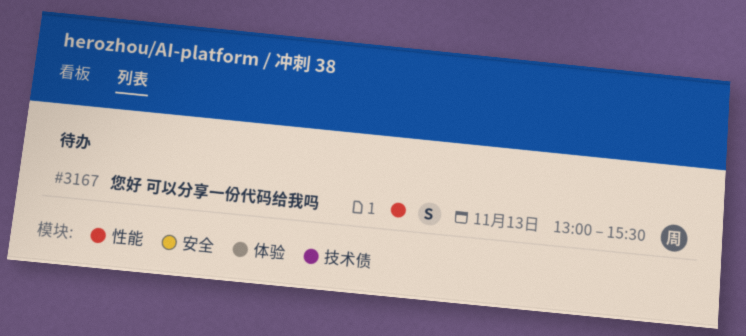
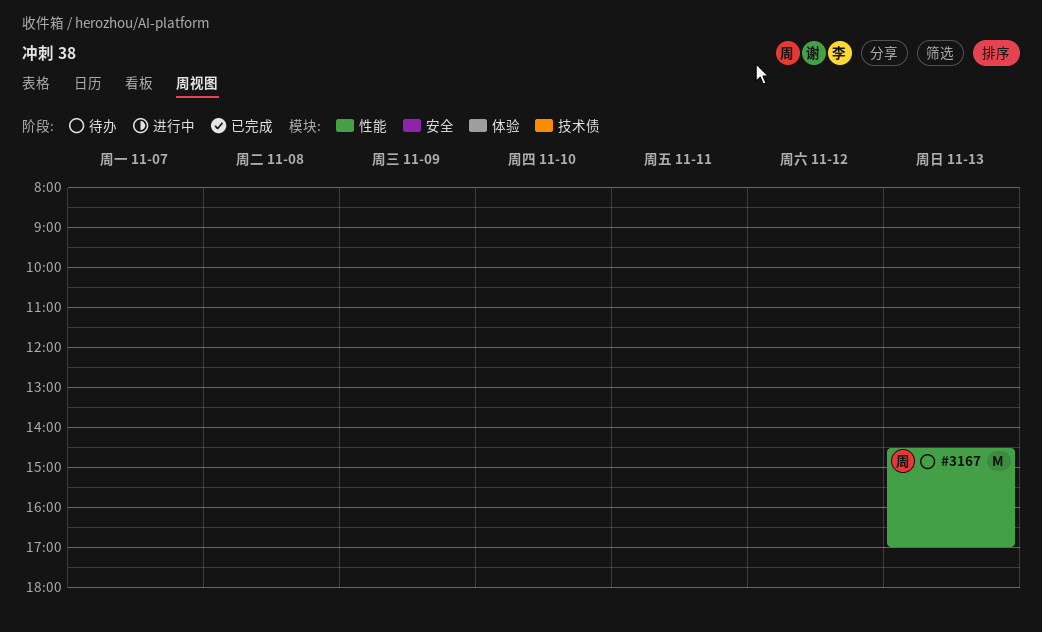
#3167, estimate: S -> M
#3167, begins: 13:00 -> 14:30
#3167, ends: 15:30 -> 17:00

